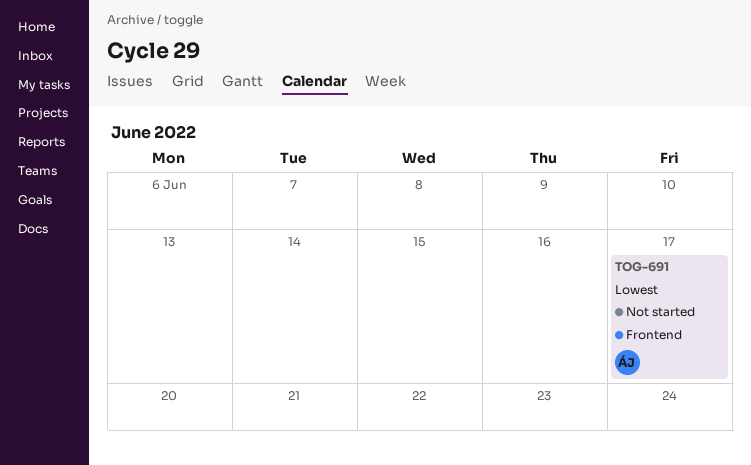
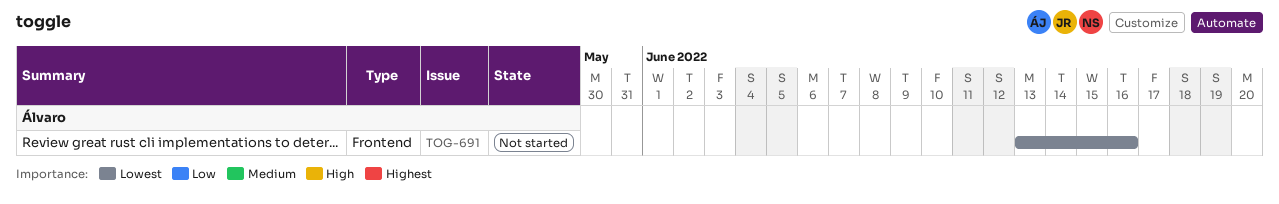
TOG-691, due: Jun 17 -> Jun 16

